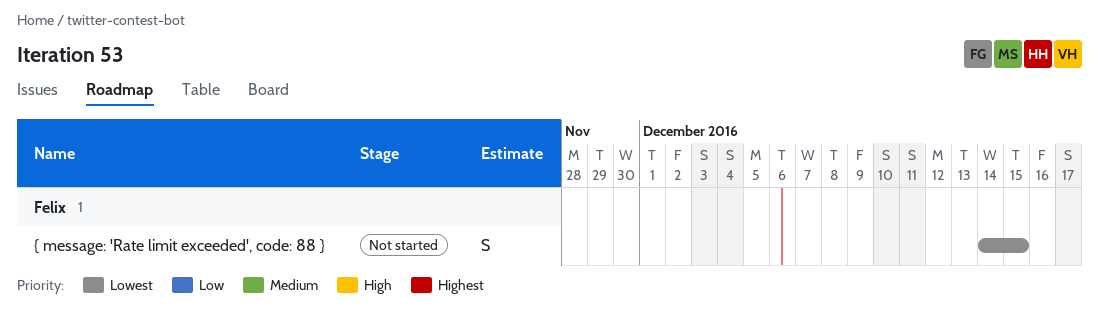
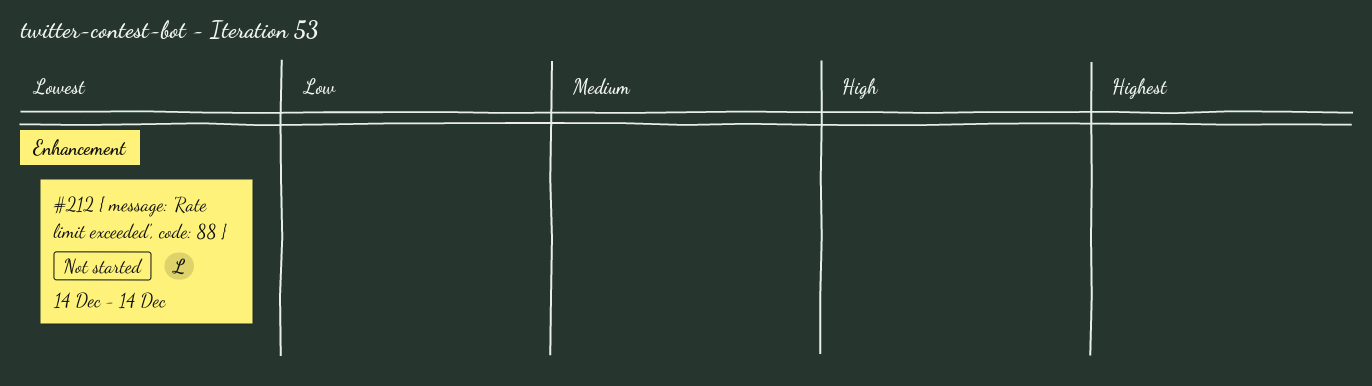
{ message: 'Rate limit exceeded', code: 88 }, estimate: S -> L
{ message: 'Rate limit exceeded', code: 88 }, due: Dec 15 -> Dec 14

